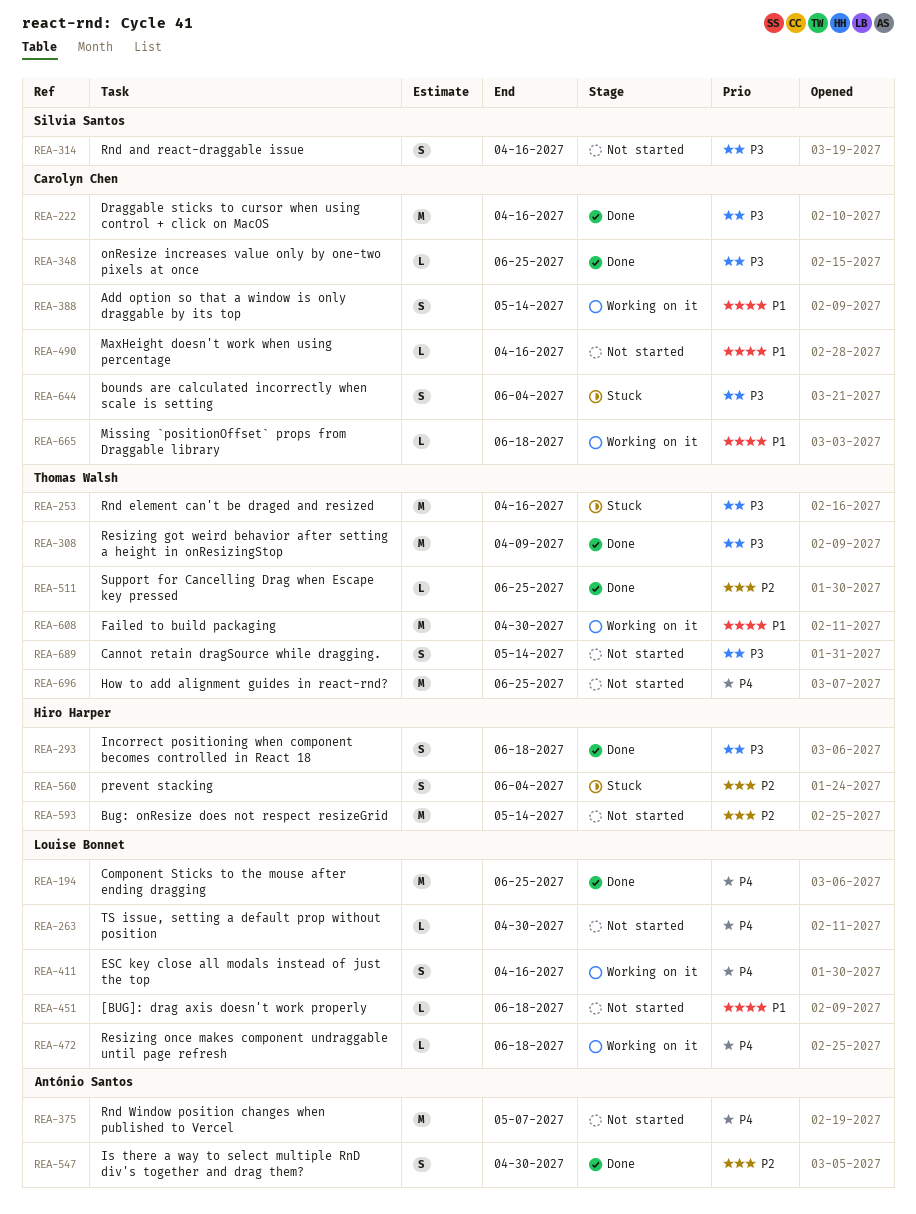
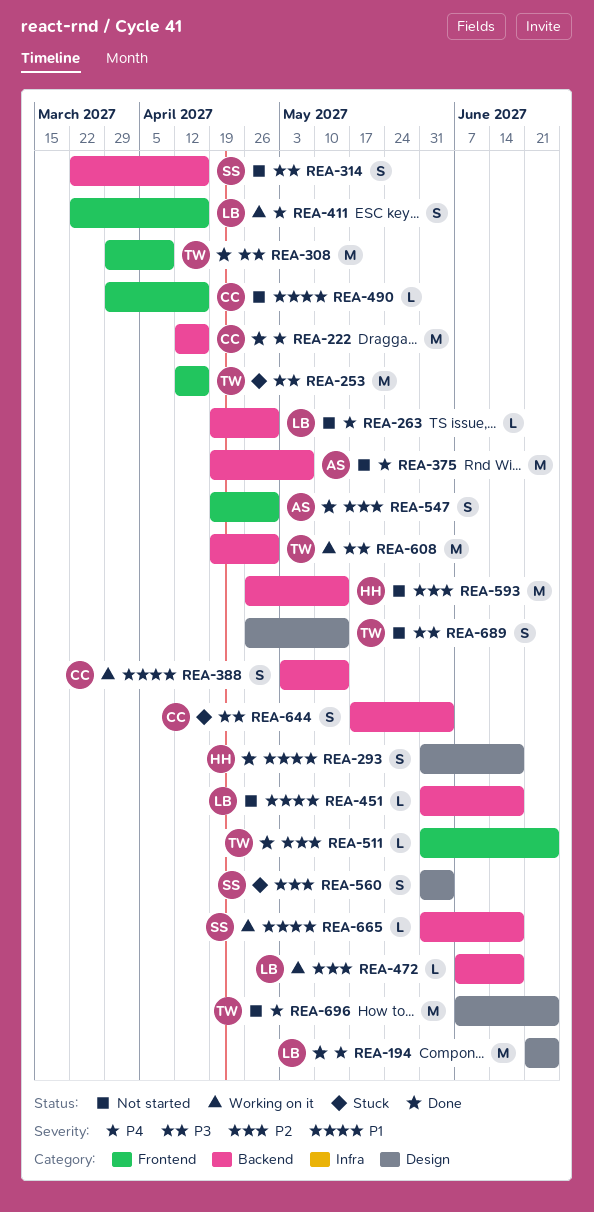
REA-222, priority: P3 -> P4
REA-293, priority: P3 -> P1
REA-348: present -> none
REA-472, priority: P4 -> P2
REA-560, owner: Hiro Harper -> Silvia Santos
REA-608, priority: P1 -> P3
REA-665, owner: Carolyn Chen -> Silvia Santos

